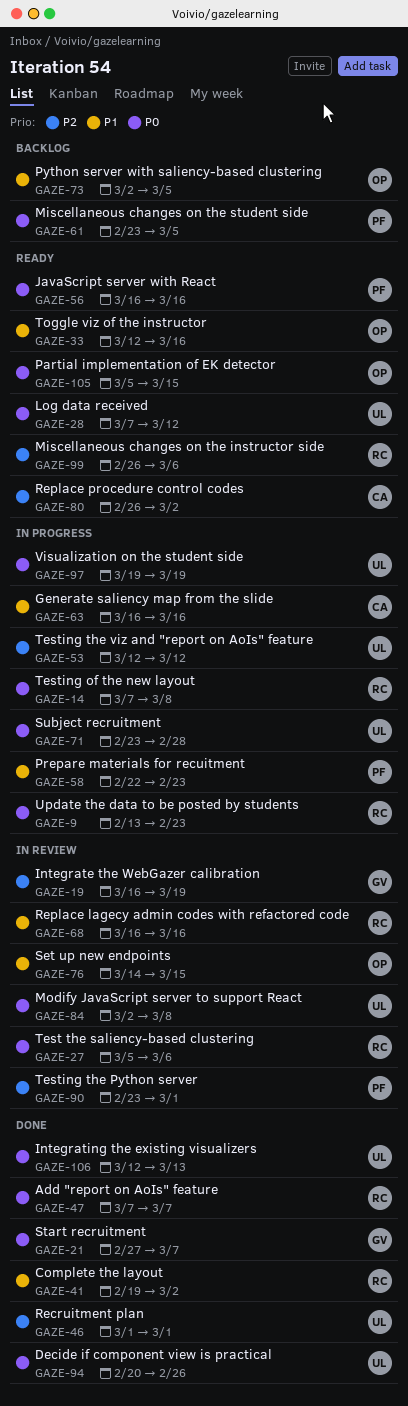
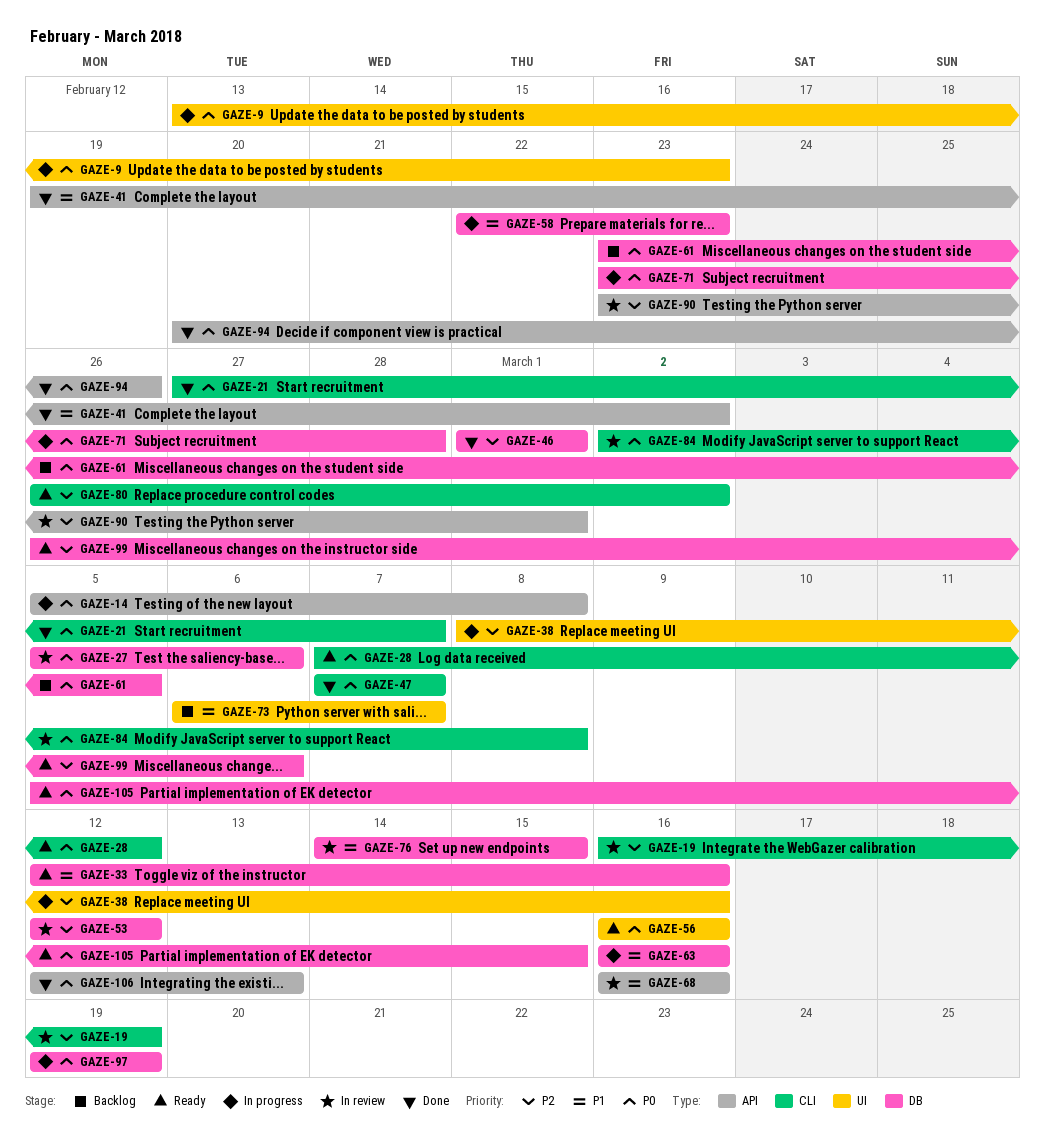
GAZE-14, start: Mar 7 -> Mar 5
GAZE-38: none -> present
GAZE-53, status: In progress -> In review
GAZE-73, start: Mar 2 -> Mar 6
GAZE-73, due: Mar 5 -> Mar 7

